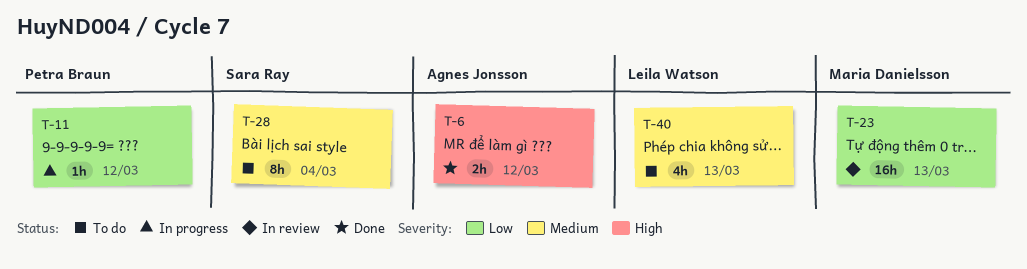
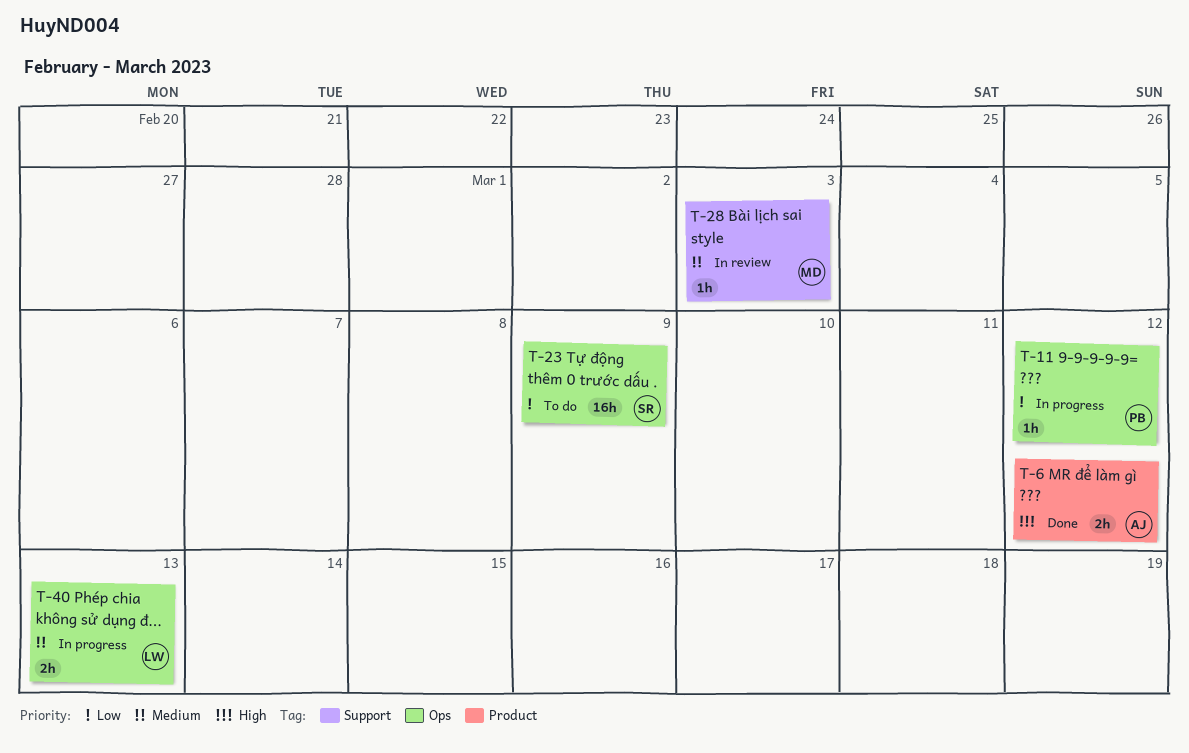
T-23, status: In review -> To do
T-23, owner: Maria Danielsson -> Sara Ray
T-23, due: Mar 13 -> Mar 9
T-28, status: To do -> In review
T-28, owner: Sara Ray -> Maria Danielsson
T-28, estimate: 8h -> 1h
T-28, due: Mar 4 -> Mar 3
T-40, status: To do -> In progress
T-40, estimate: 4h -> 2h

